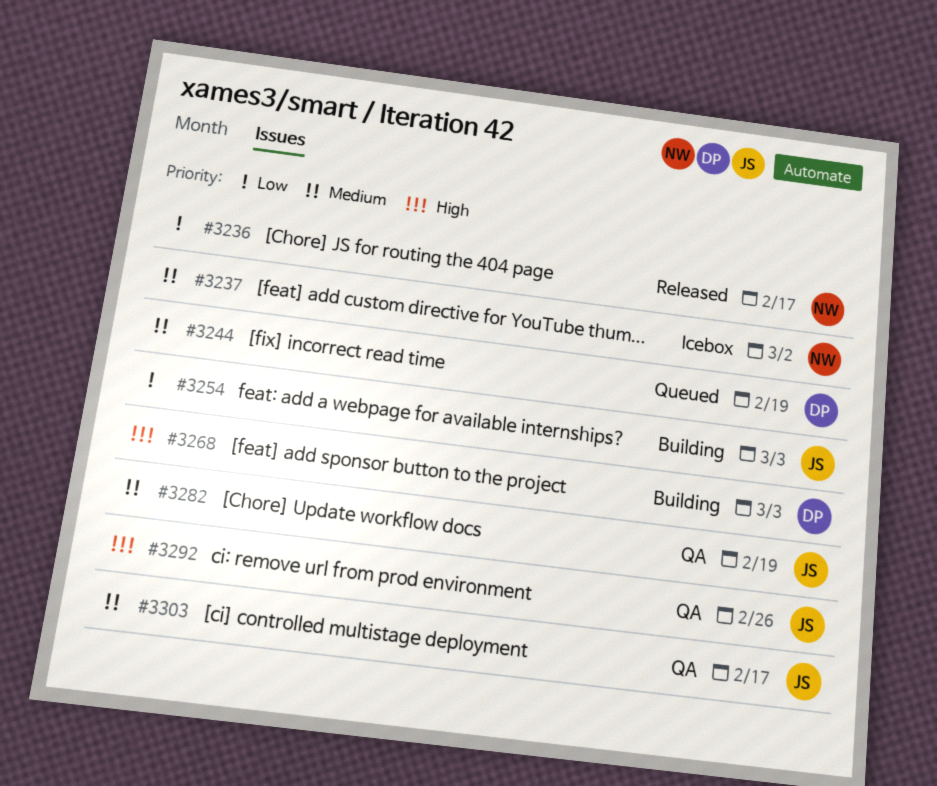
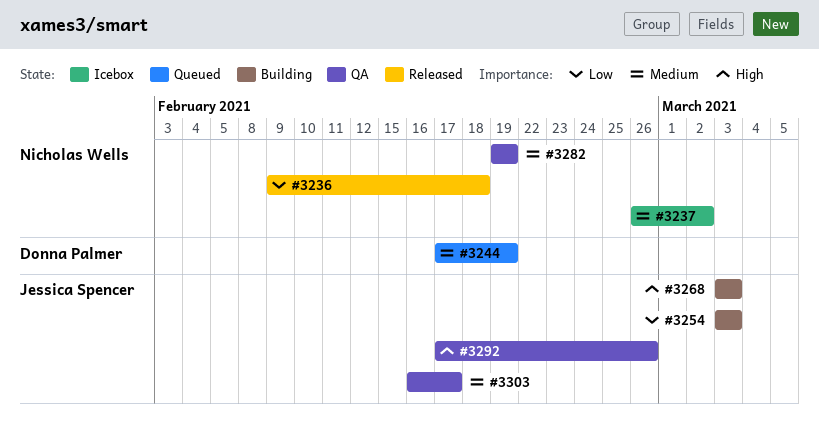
#3236, due: Feb 17 -> Feb 18
#3268, owner: Donna Palmer -> Jessica Spencer
#3282, owner: Jessica Spencer -> Nicholas Wells

